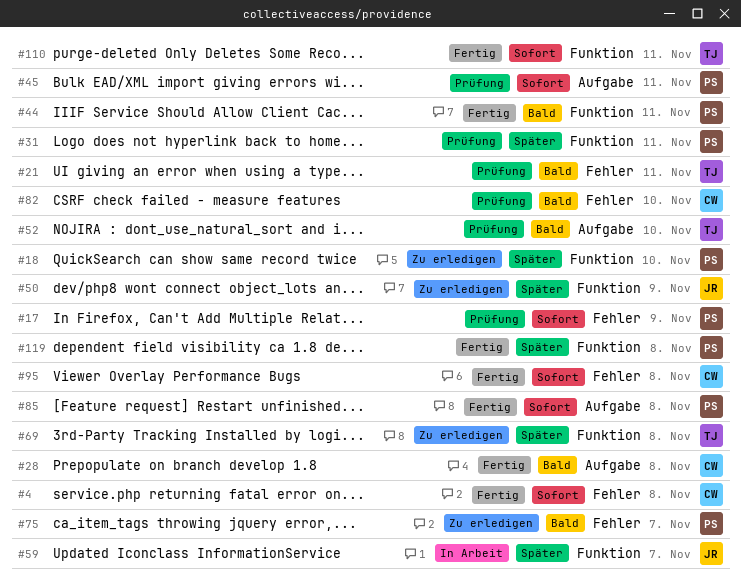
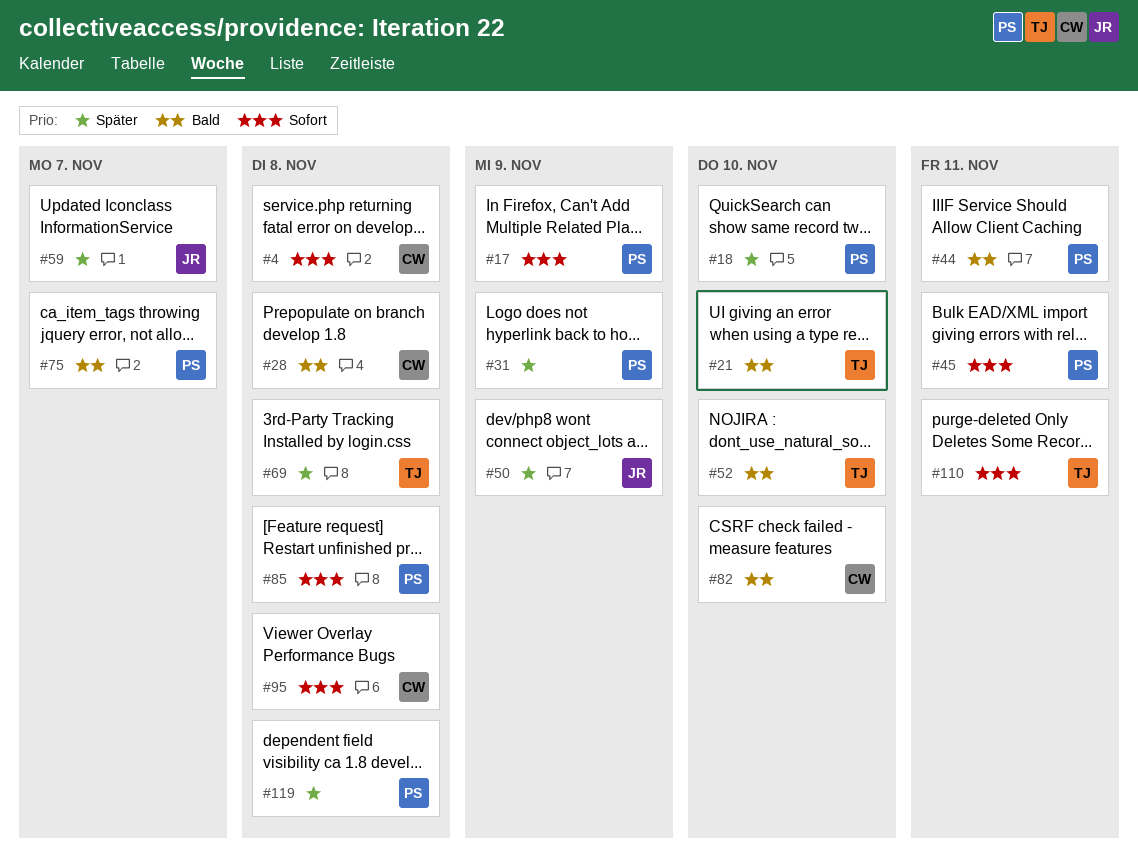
#21, due: Nov 11 -> Nov 10
#31, due: Nov 11 -> Nov 9

